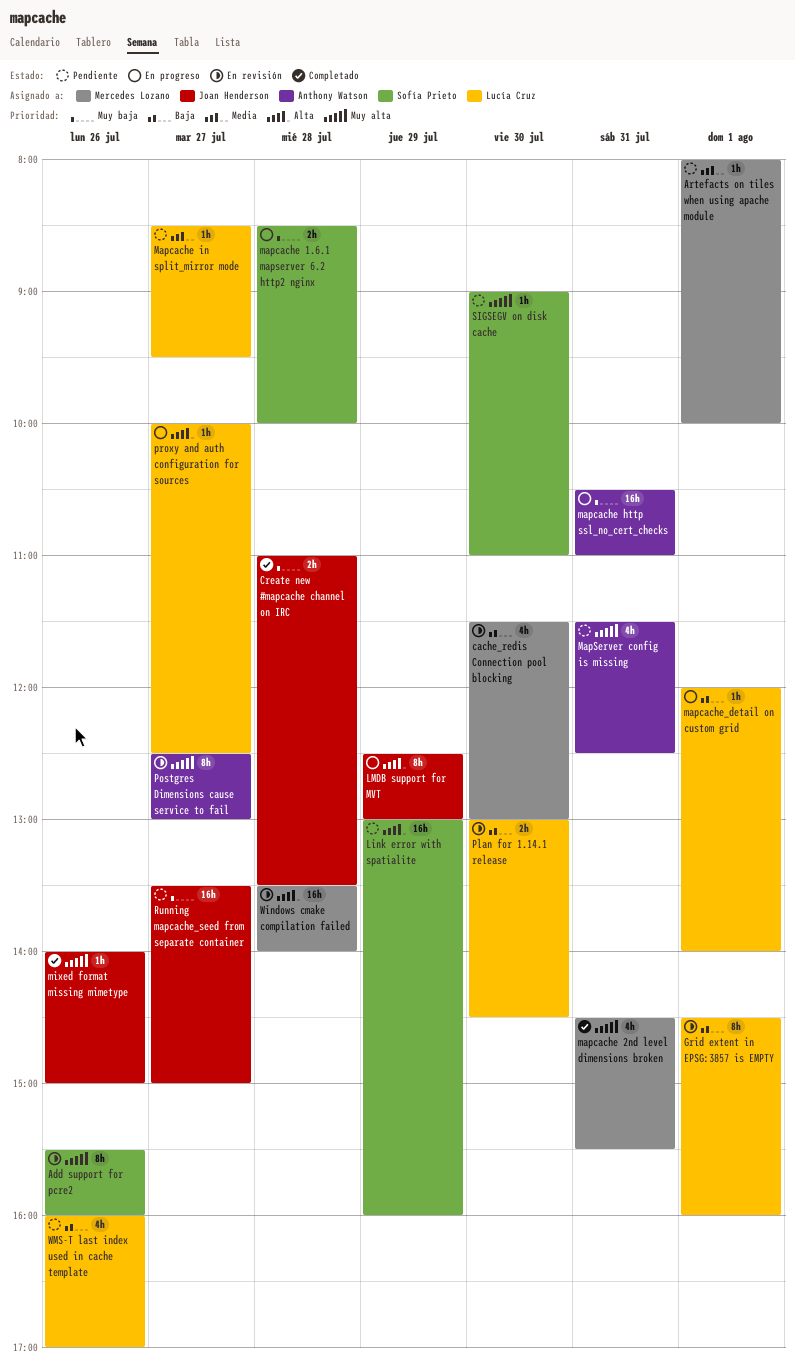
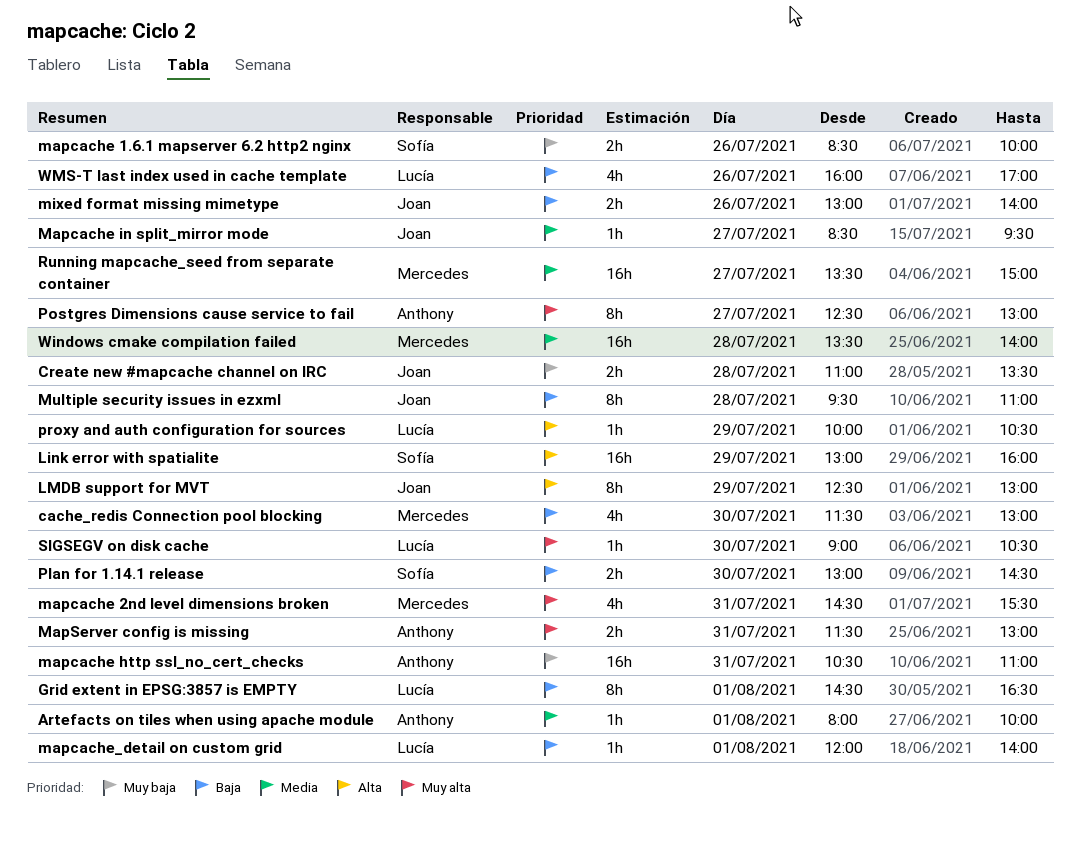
Add support for pcre2: present -> none
Artefacts on tiles when using apache module, owner: Mercedes Lozano -> Anthony Watson
Grid extent in EPSG:3857 is EMPTY, ends: 16:00 -> 16:30
mapcache 1.6.1 mapserver 6.2 http2 nginx, day: Jul 28 -> Jul 26
Mapcache in split_mirror mode, owner: Lucía Cruz -> Joan Henderson
MapServer config is missing, estimate: 4h -> 2h
MapServer config is missing, ends: 12:30 -> 13:00
mixed format missing mimetype, priority: Muy alta -> Baja
mixed format missing mimetype, estimate: 1h -> 2h
mixed format missing mimetype, begins: 14:00 -> 13:00
mixed format missing mimetype, ends: 15:00 -> 14:00
Multiple security issues in ezxml: none -> present
Plan for 1.14.1 release, owner: Lucía Cruz -> Sofía Prieto
proxy and auth configuration for sources, day: Jul 27 -> Jul 29
proxy and auth configuration for sources, ends: 12:30 -> 10:30
Running mapcache_seed from separate container, owner: Joan Henderson -> Mercedes Lozano
Running mapcache_seed from separate container, priority: Muy baja -> Media
SIGSEGV on disk cache, owner: Sofía Prieto -> Lucía Cruz
SIGSEGV on disk cache, ends: 11:00 -> 10:30
Windows cmake compilation failed, priority: Alta -> Media

